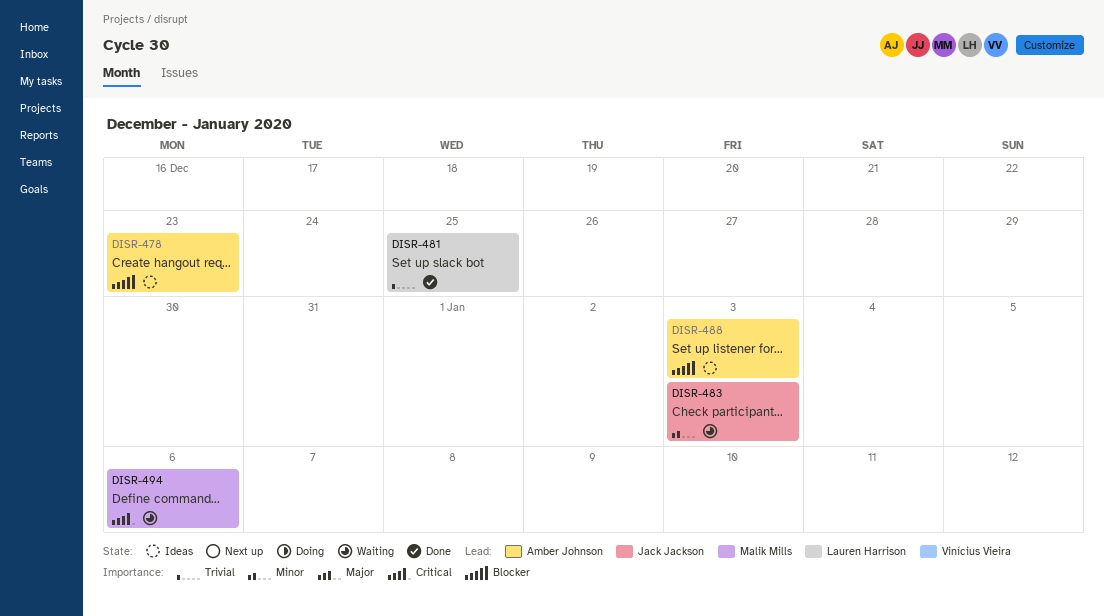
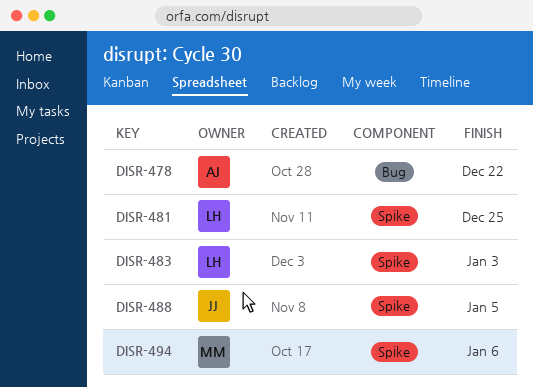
DISR-478, due: Dec 23 -> Dec 22
DISR-483, owner: Jack Jackson -> Lauren Harrison
DISR-488, owner: Amber Johnson -> Jack Jackson
DISR-488, due: Jan 3 -> Jan 5

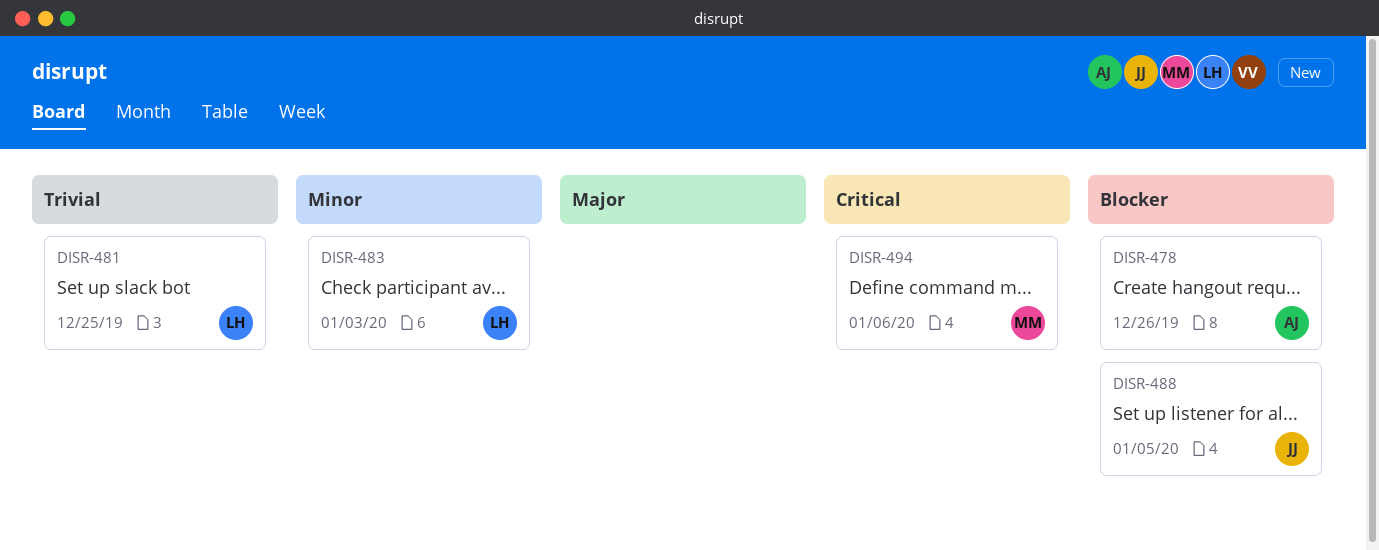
DISR-478, due: Dec 22 -> Dec 26

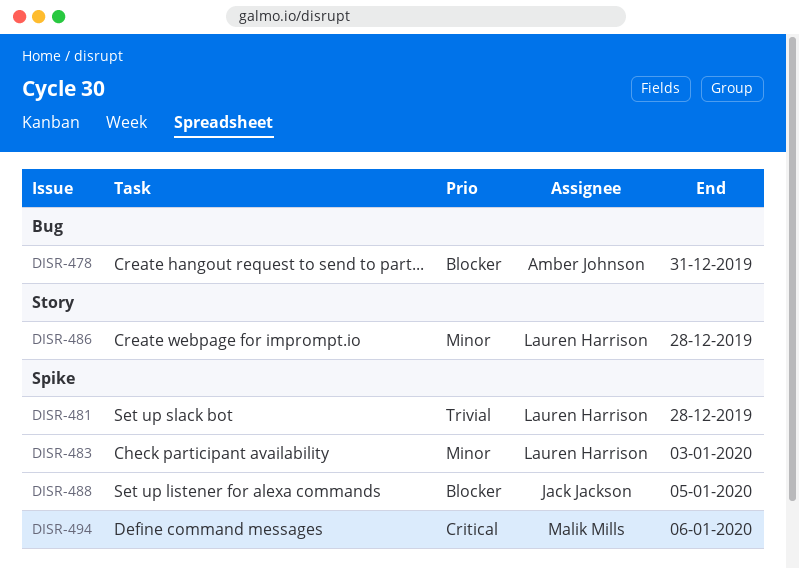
DISR-478, due: Dec 26 -> Dec 31
DISR-481, due: Dec 25 -> Dec 28
DISR-486: none -> present

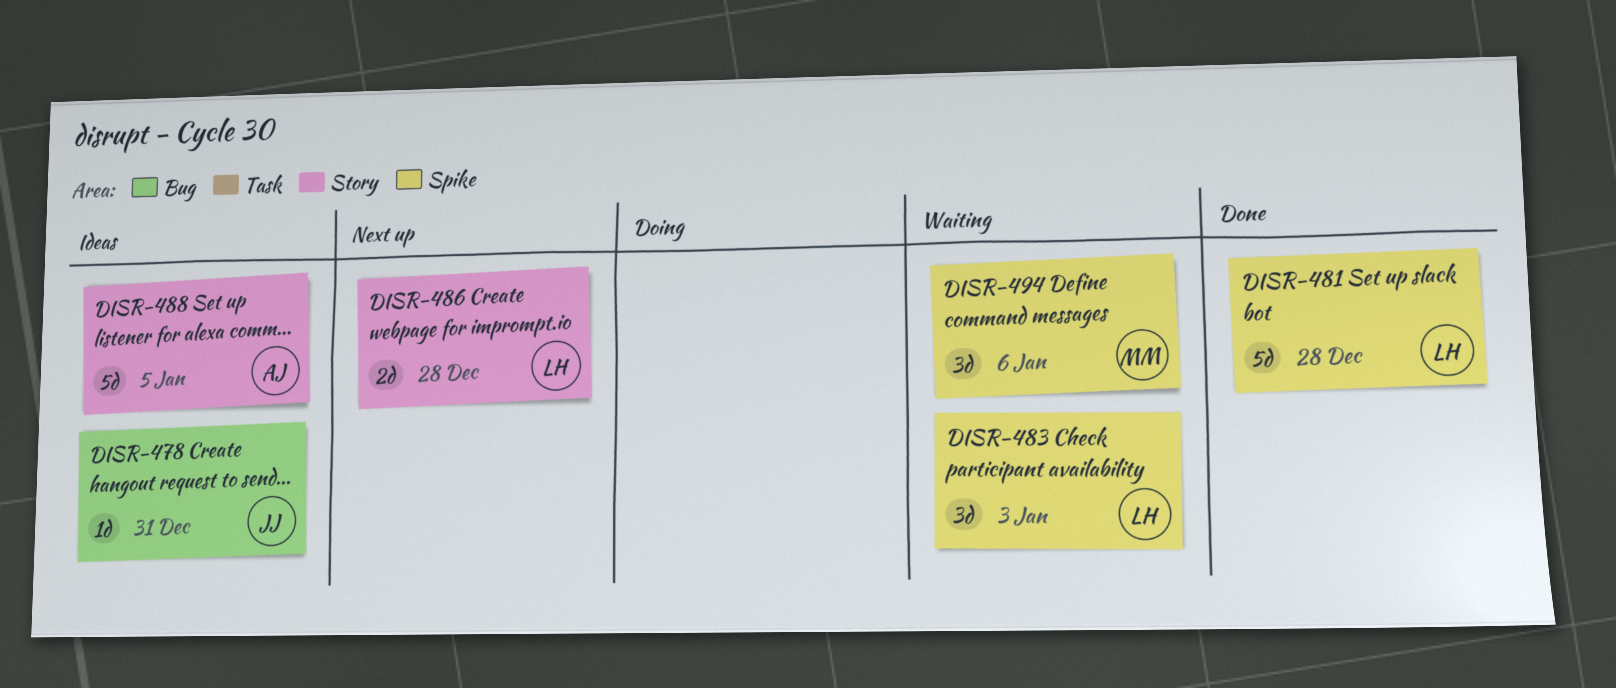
DISR-478, owner: Amber Johnson -> Jack Jackson
DISR-488, owner: Jack Jackson -> Amber Johnson
DISR-488, label: Spike -> Story

